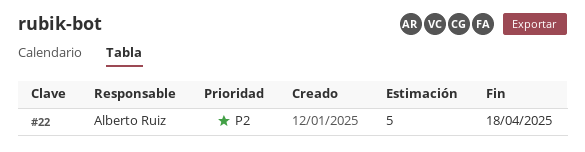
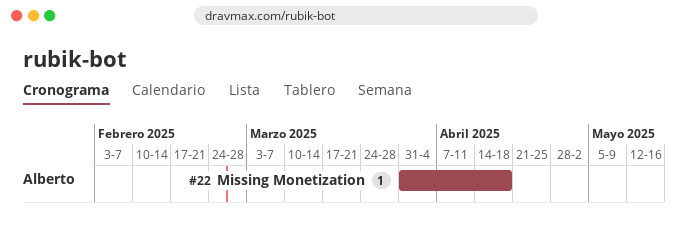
#22, estimate: 5 -> 1

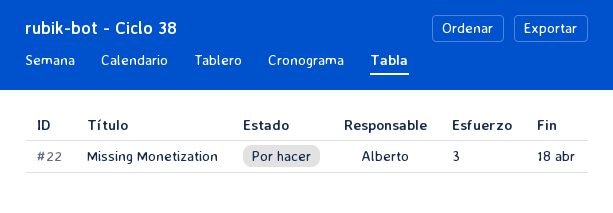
#22, estimate: 1 -> 3

